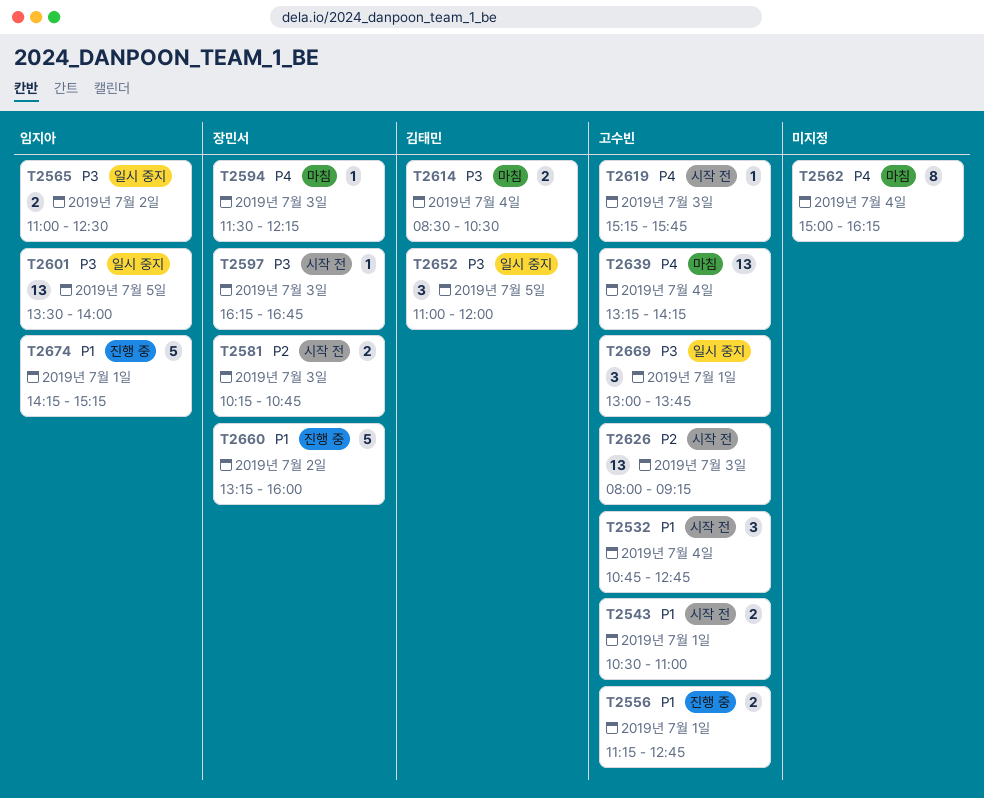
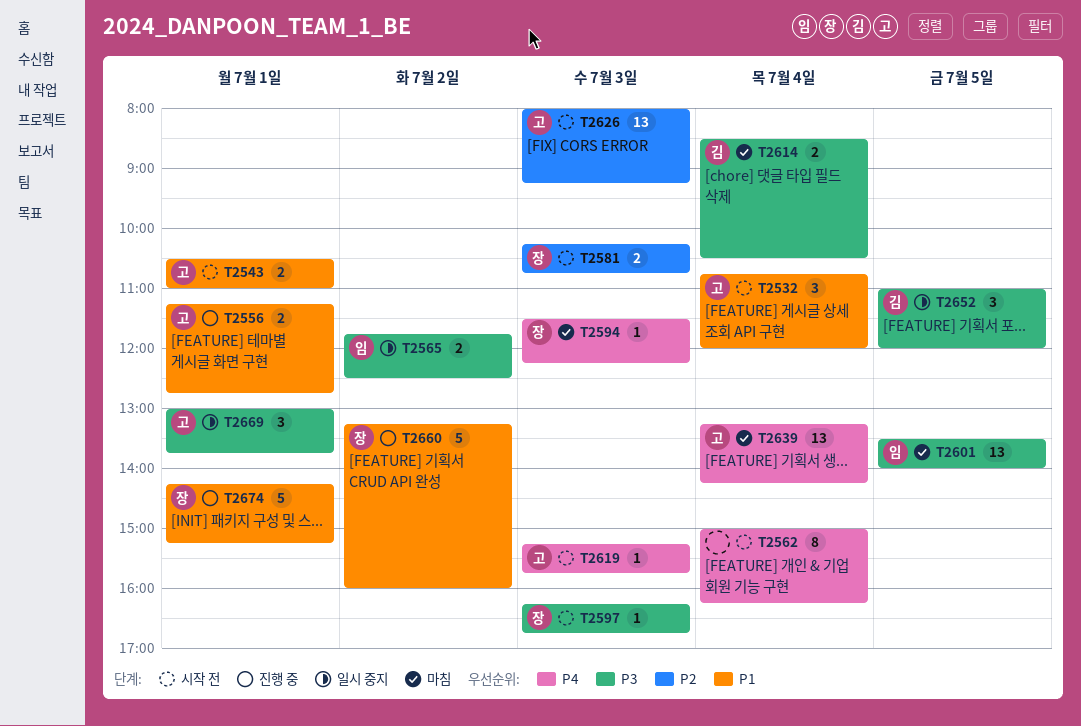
T2532, ends: 12:45 -> 12:00
T2562, status: 마침 -> 시작 전
T2565, begins: 11:00 -> 11:45
T2601, status: 일시 중지 -> 마침
T2674, owner: 임지아 -> 장민서

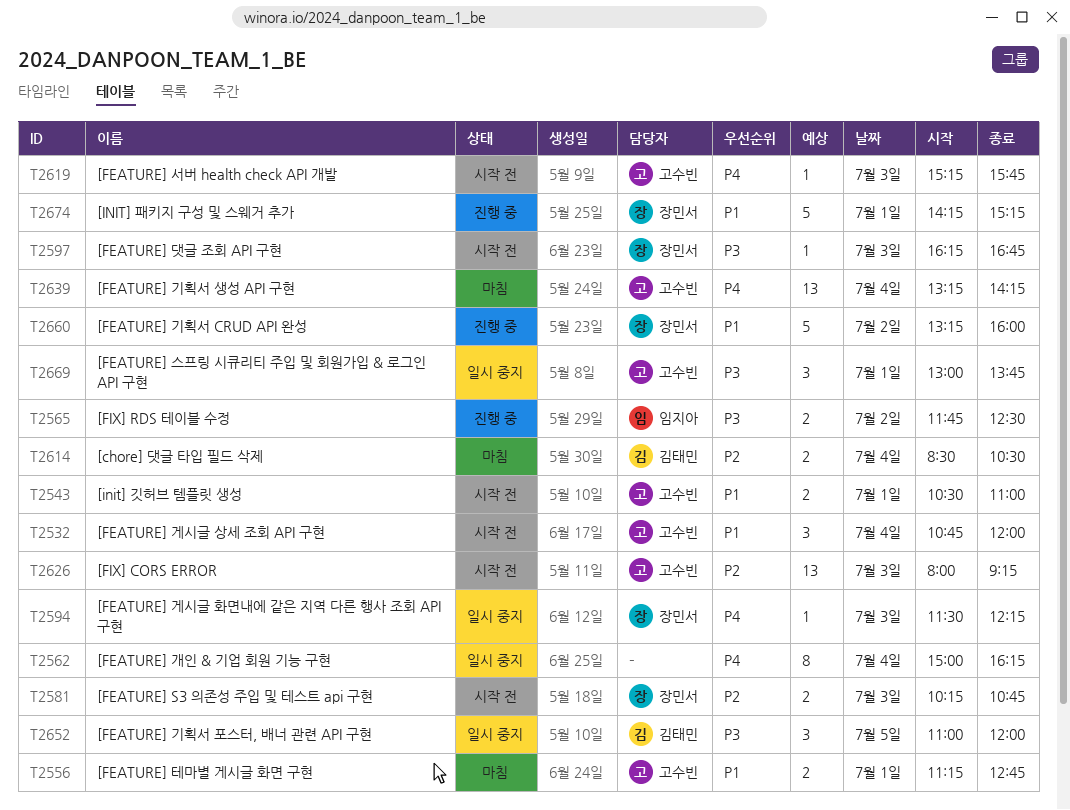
T2556, status: 진행 중 -> 마침
T2562, status: 시작 전 -> 일시 중지
T2565, status: 일시 중지 -> 진행 중
T2594, status: 마침 -> 일시 중지
T2601: present -> none
T2614, priority: P3 -> P2

